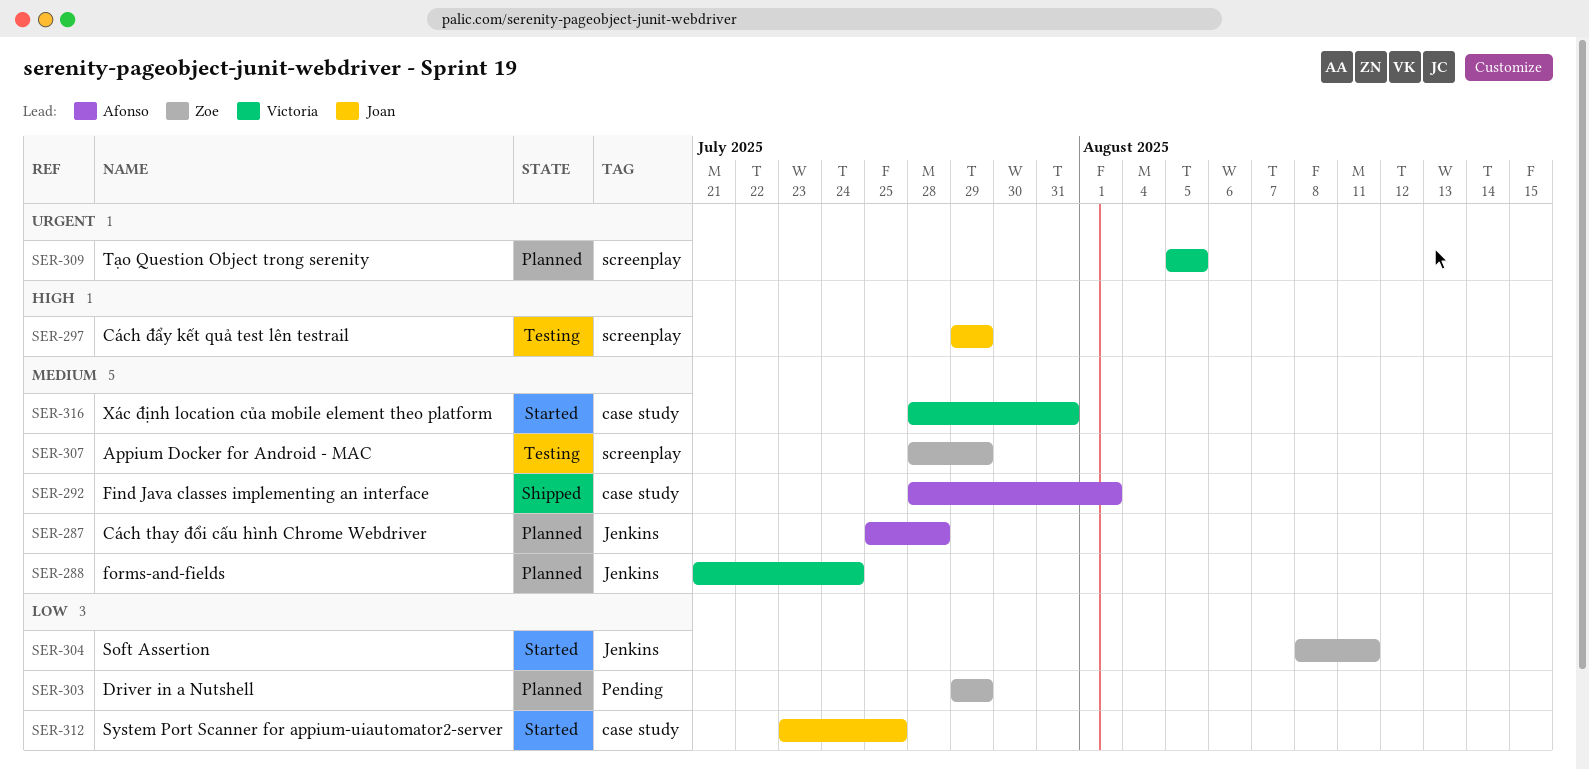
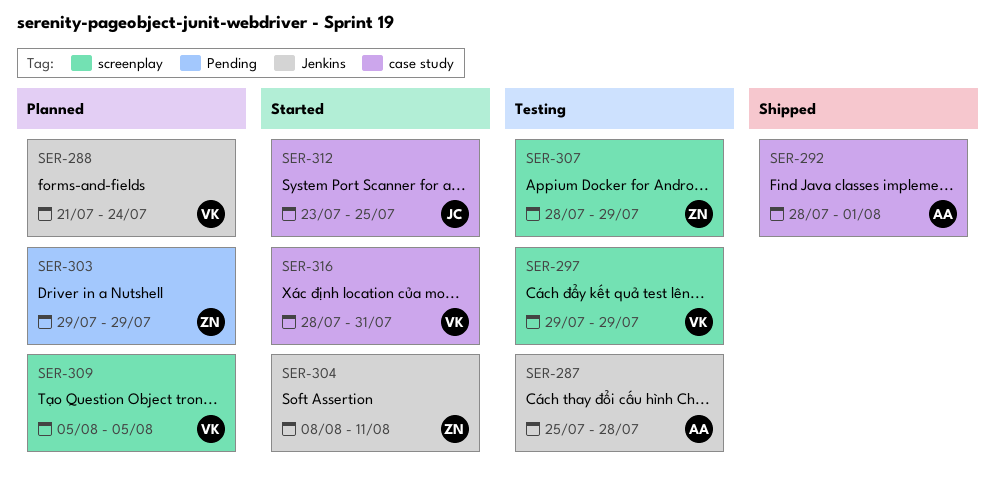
SER-287, status: Planned -> Testing
SER-297, owner: Joan -> Victoria

